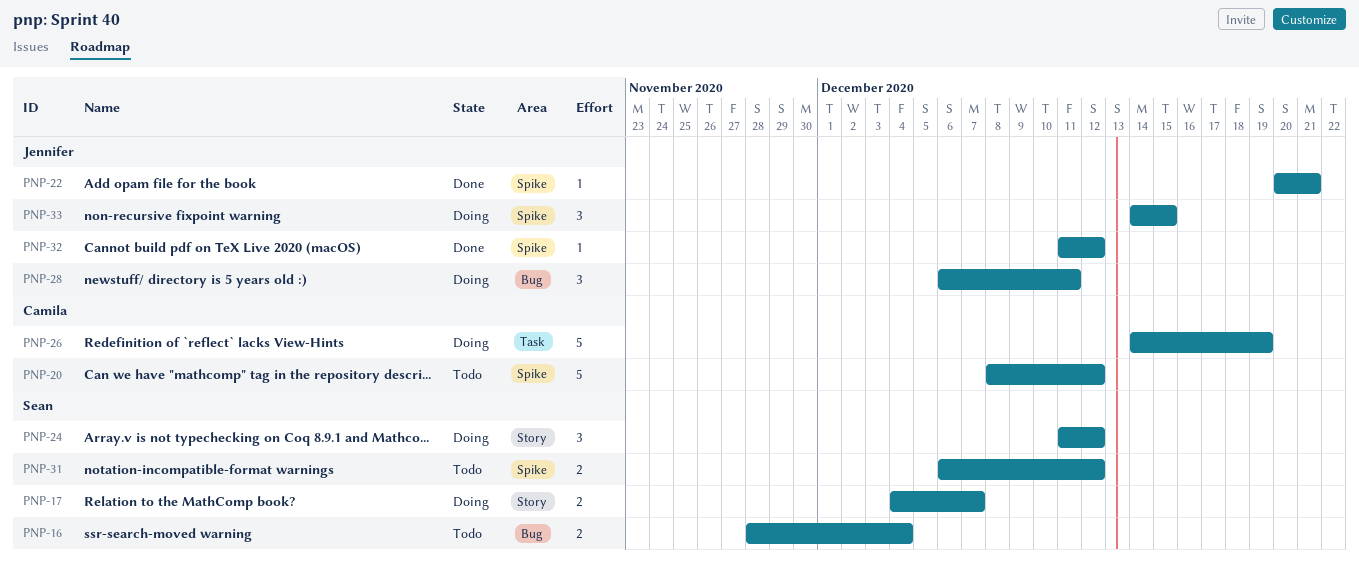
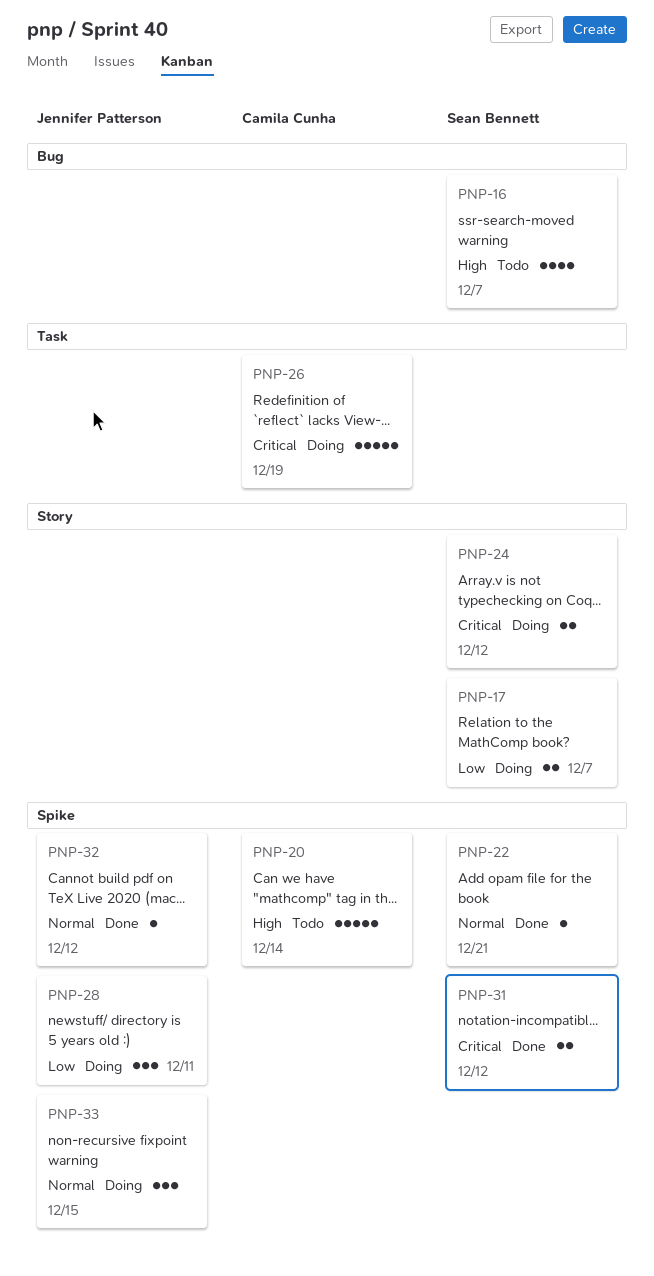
PNP-16, estimate: 2 -> 4
PNP-16, due: Dec 4 -> Dec 7
PNP-20, due: Dec 12 -> Dec 14
PNP-22, owner: Jennifer Patterson -> Sean Bennett
PNP-24, estimate: 3 -> 2
PNP-28, label: Bug -> Spike
PNP-31, status: Todo -> Done

